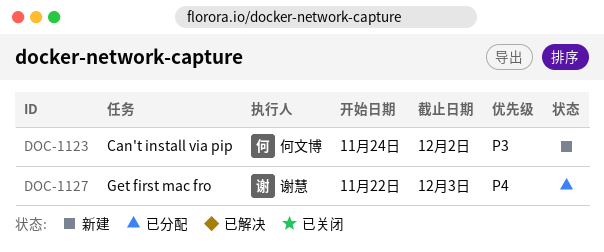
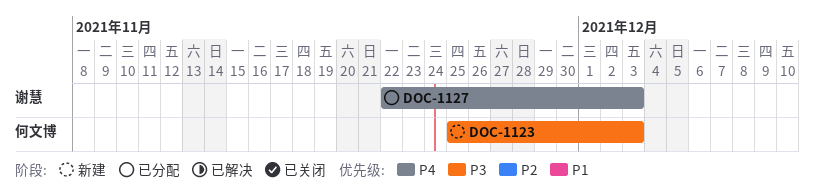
DOC-1123, start: Nov 24 -> Nov 25
DOC-1123, due: Dec 2 -> Dec 3

